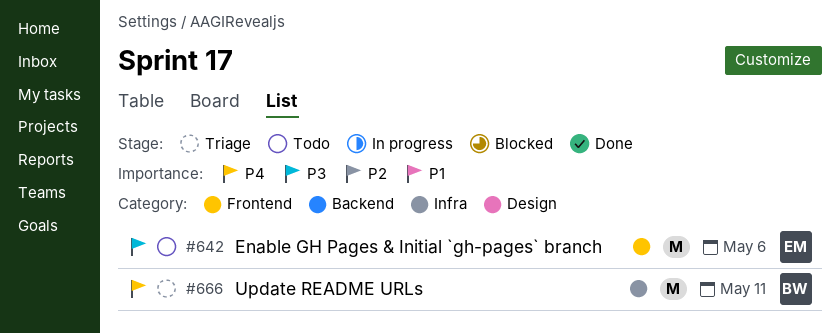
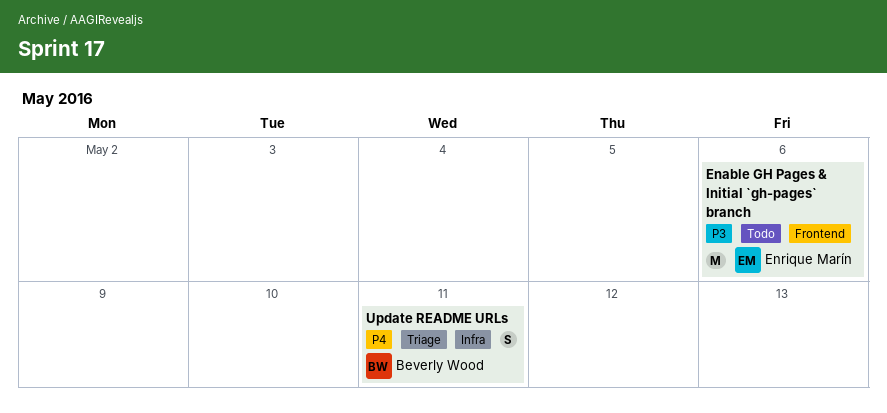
Update README URLs, estimate: M -> S

